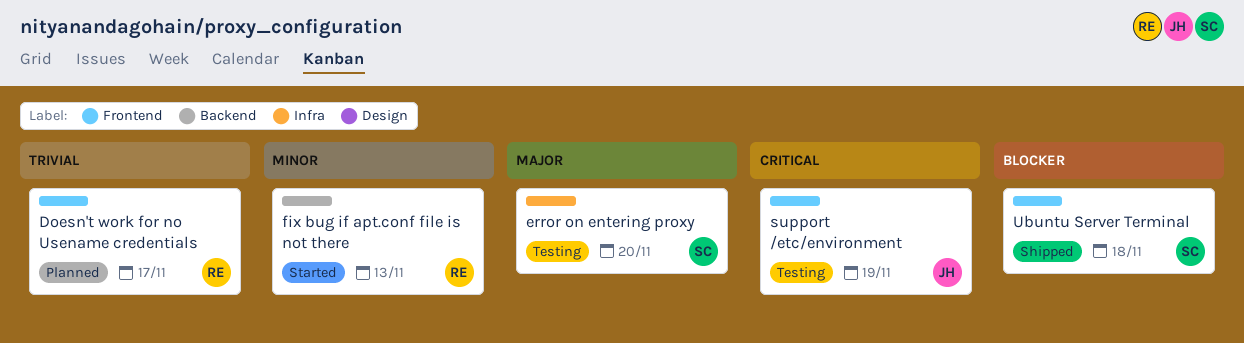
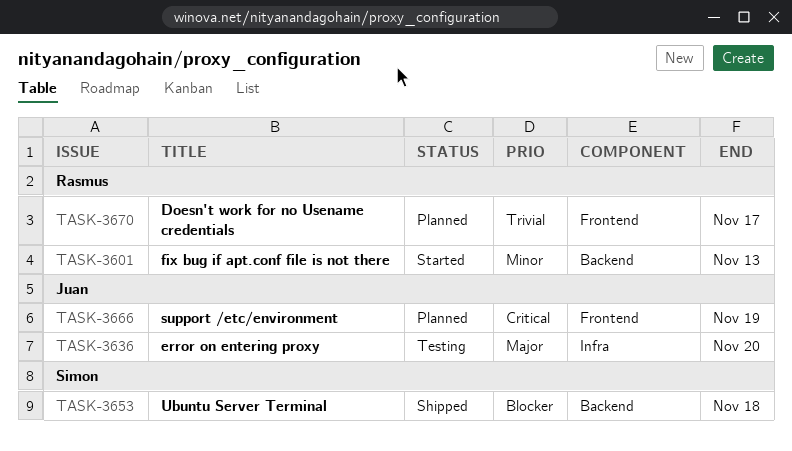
error on entering proxy, owner: Simon -> Juan
support /etc/environment, status: Testing -> Planned
Ubuntu Server Terminal, label: Frontend -> Backend

